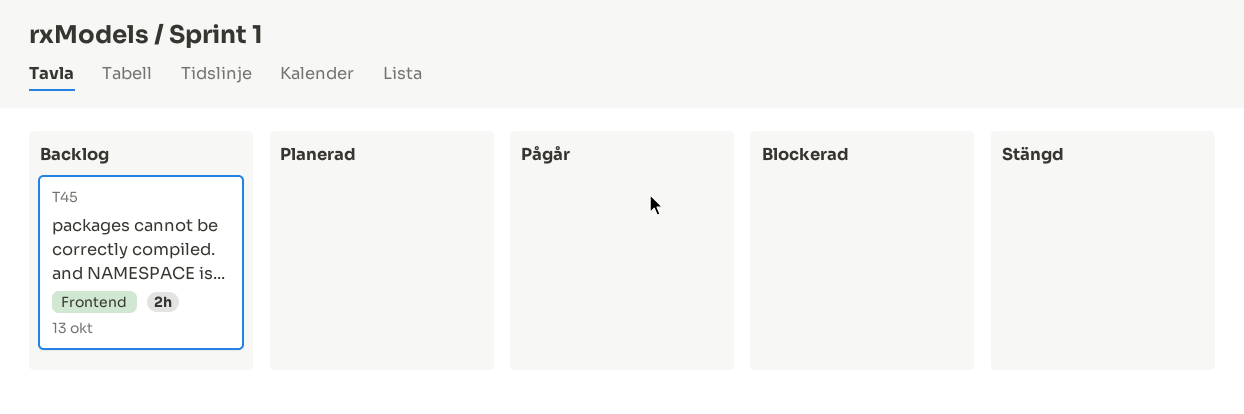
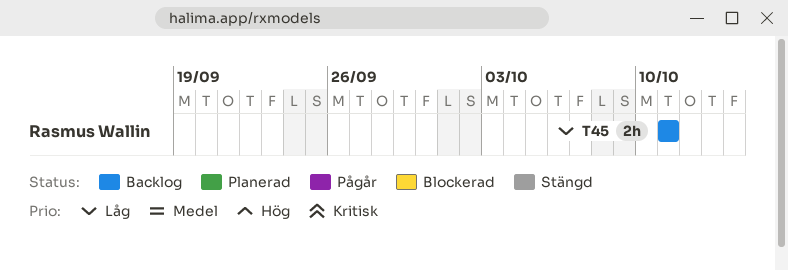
T45, due: Oct 13 -> Oct 11

